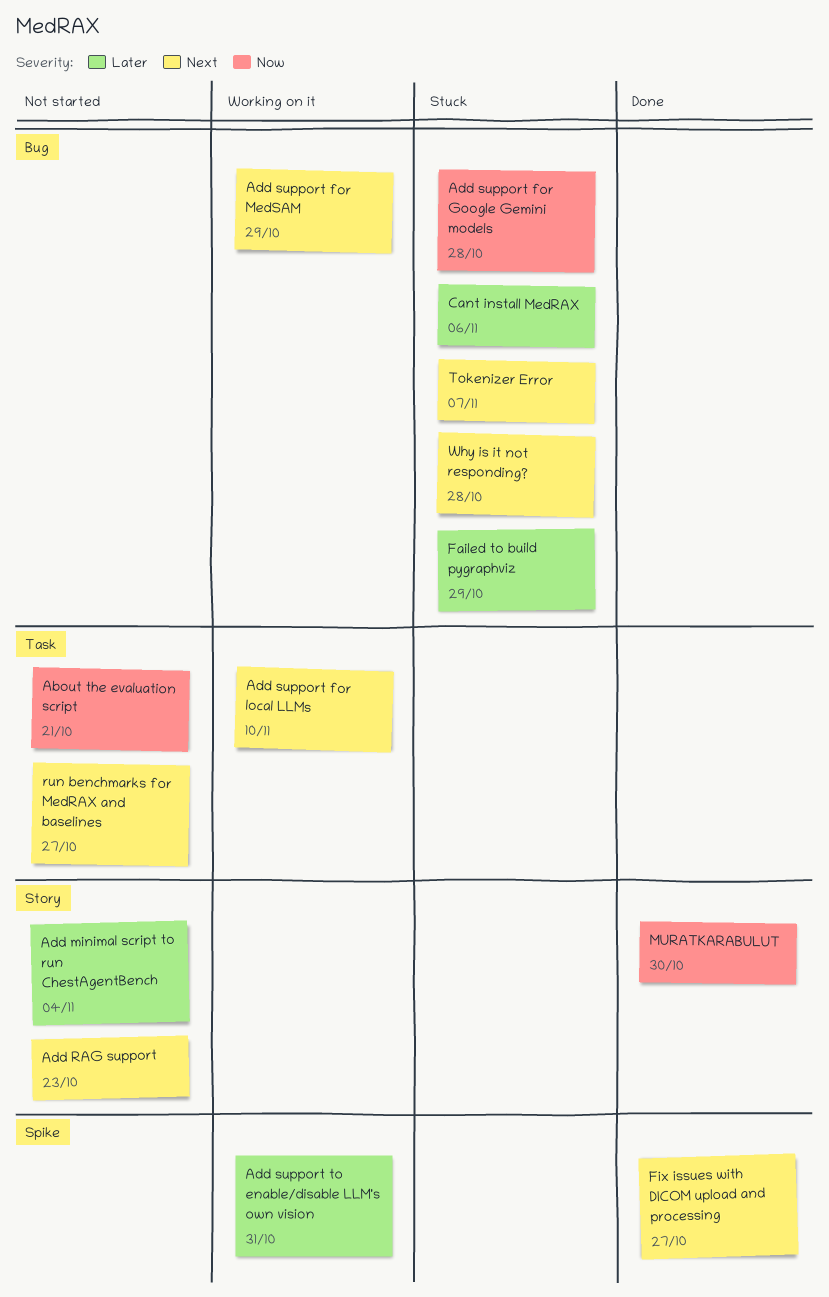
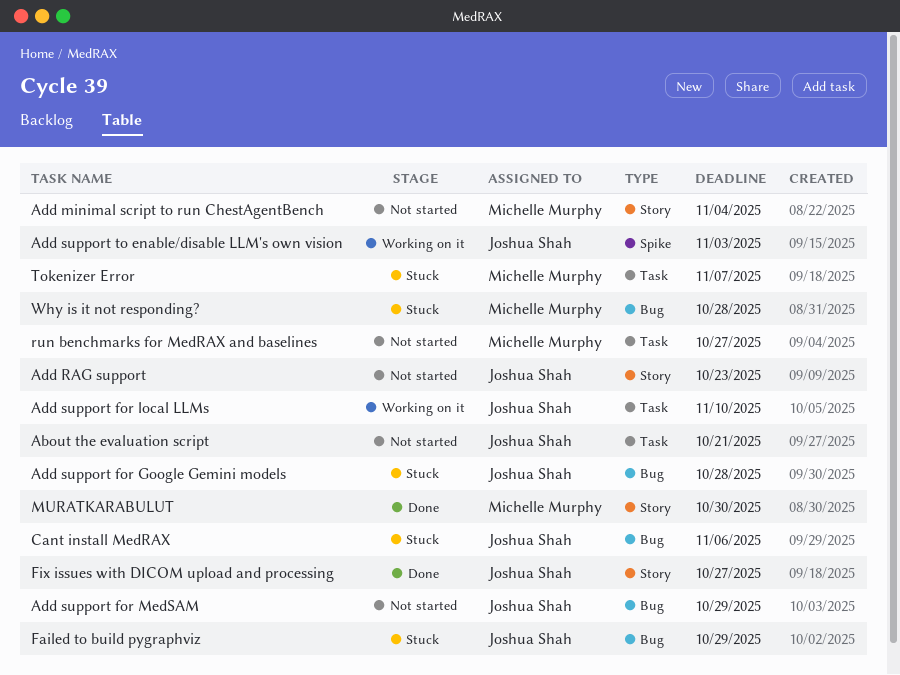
Add support for MedSAM, status: Working on it -> Not started
Add support to enable/disable LLM's own vision, due: Oct 31 -> Nov 3
Fix issues with DICOM upload and processing, label: Spike -> Story
Tokenizer Error, label: Bug -> Task

